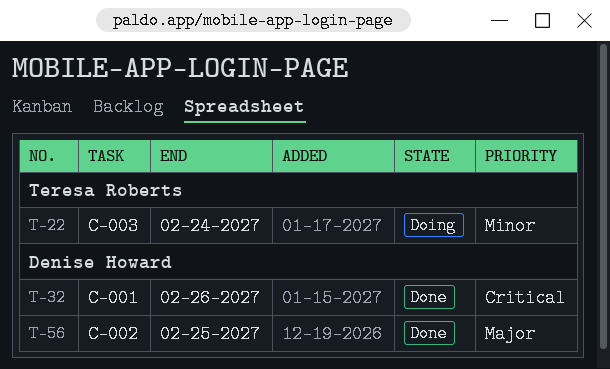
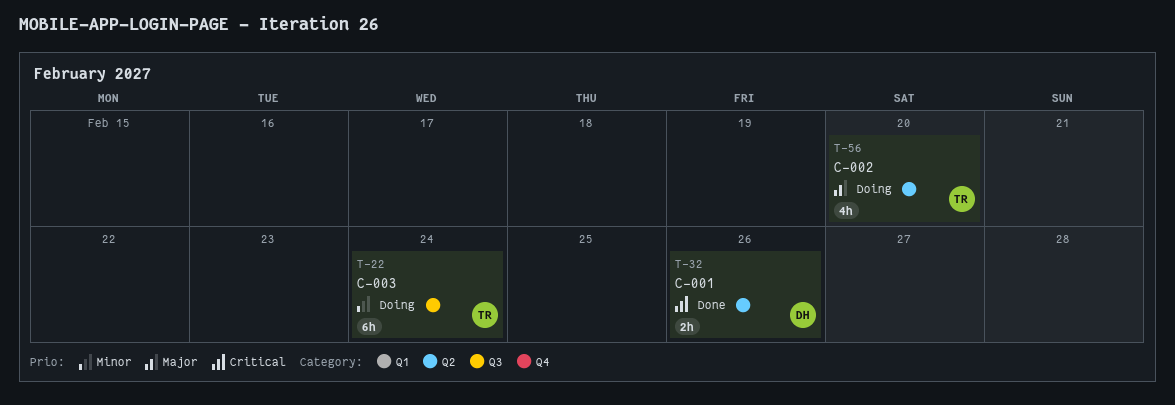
T-56, status: Done -> Doing
T-56, owner: Denise Howard -> Teresa Roberts
T-56, due: Feb 25 -> Feb 20

